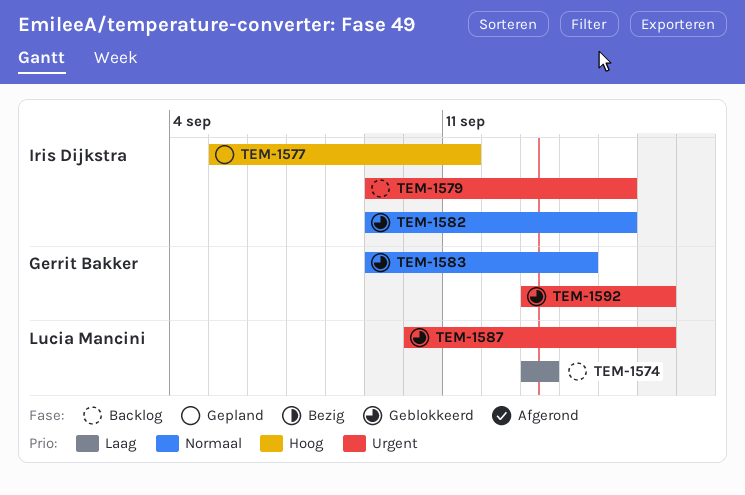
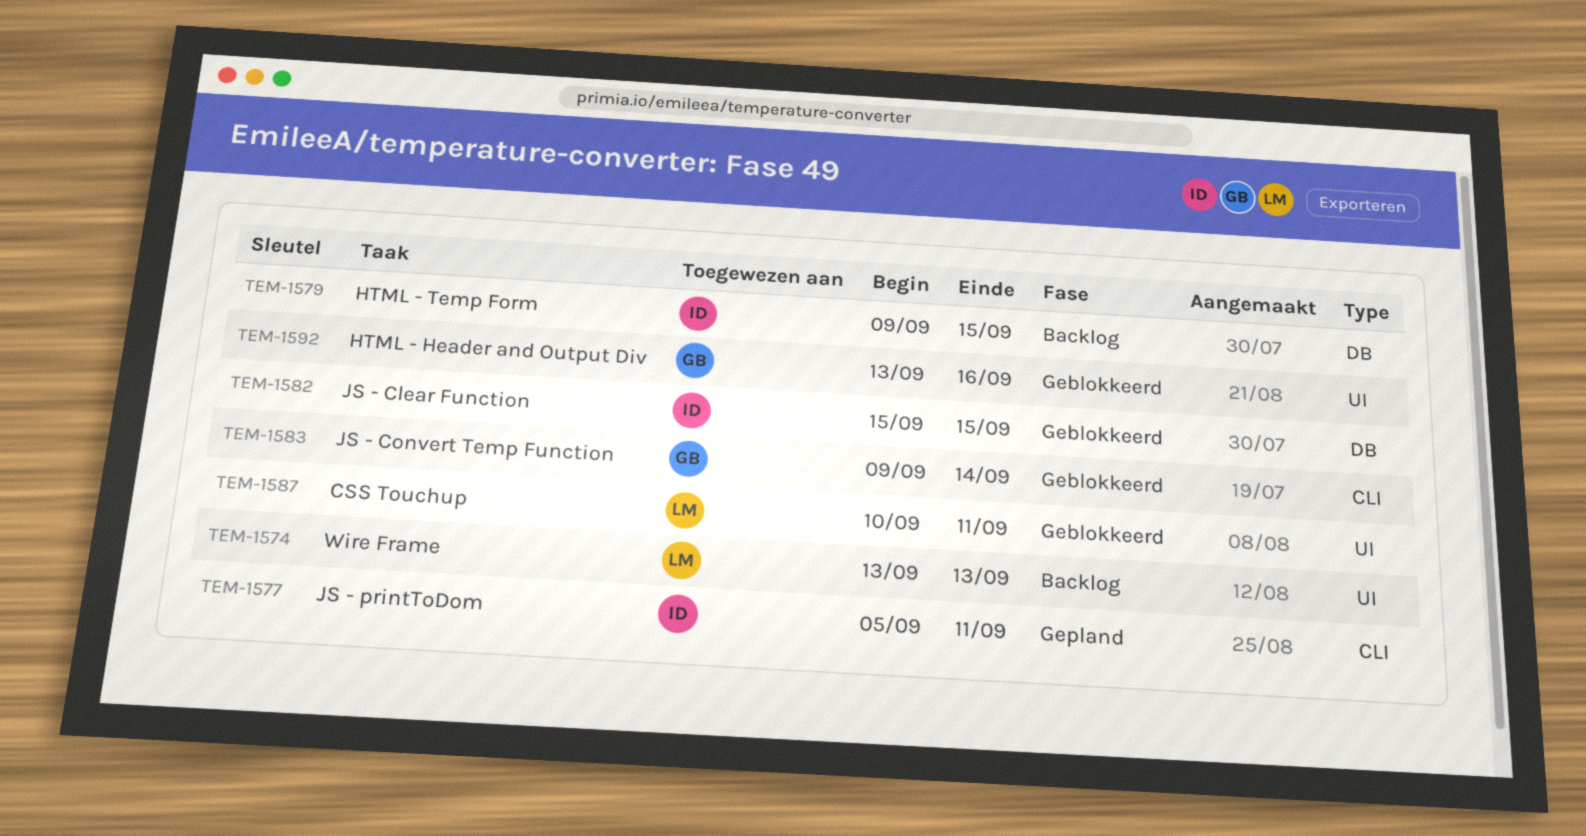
TEM-1582, start: Sep 9 -> Sep 15
TEM-1587, due: Sep 16 -> Sep 11

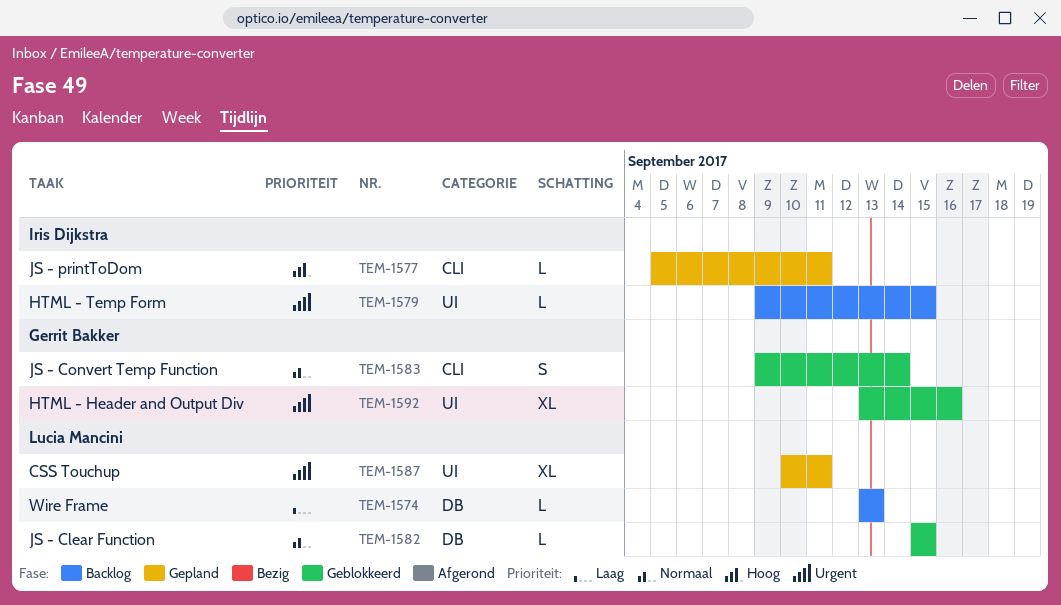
TEM-1574, label: UI -> DB
TEM-1579, label: DB -> UI
TEM-1582, owner: Iris Dijkstra -> Lucia Mancini
TEM-1587, status: Geblokkeerd -> Gepland

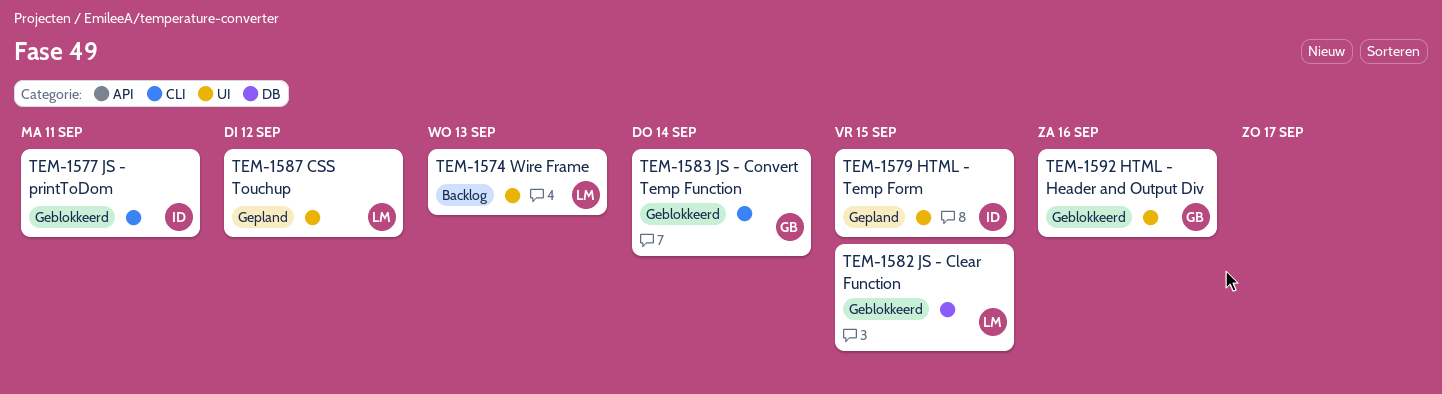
TEM-1574, label: DB -> UI
TEM-1577, status: Gepland -> Geblokkeerd
TEM-1579, status: Backlog -> Gepland
TEM-1587, due: Sep 11 -> Sep 12

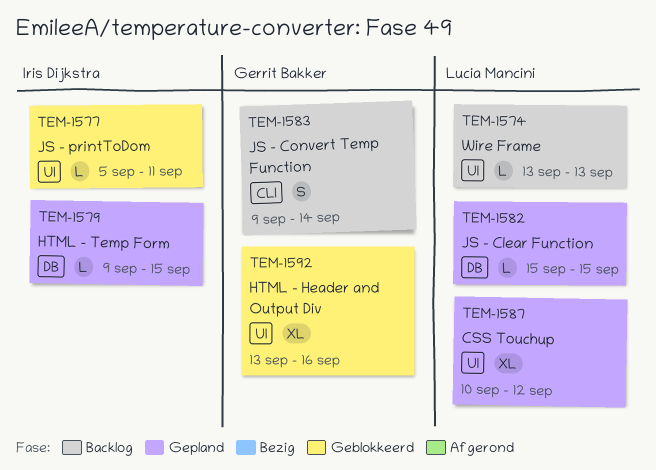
TEM-1577, label: CLI -> UI
TEM-1579, label: UI -> DB
TEM-1582, status: Geblokkeerd -> Gepland
TEM-1583, status: Geblokkeerd -> Backlog

